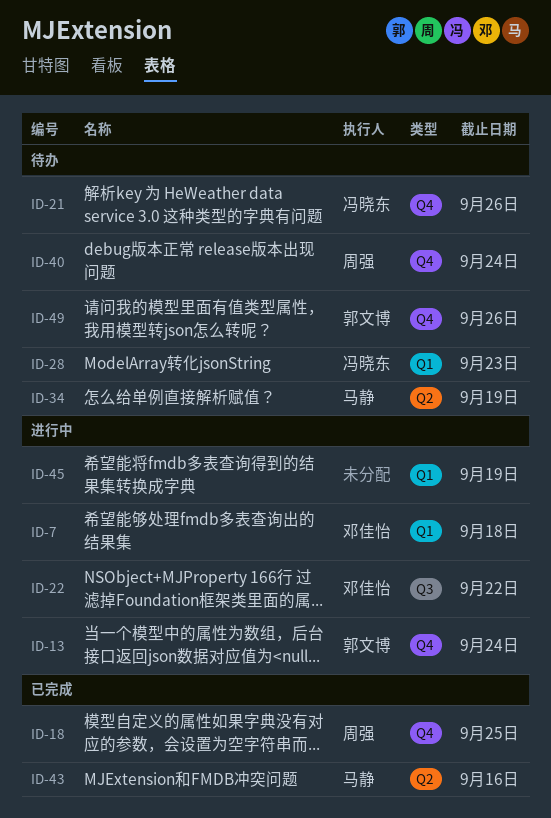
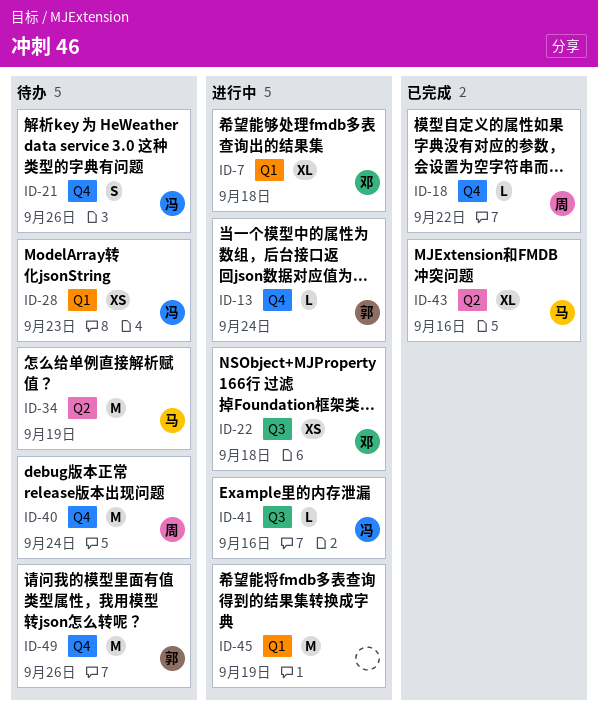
ID-18, due: Sep 25 -> Sep 22
ID-22, due: Sep 22 -> Sep 18
ID-41: none -> present

